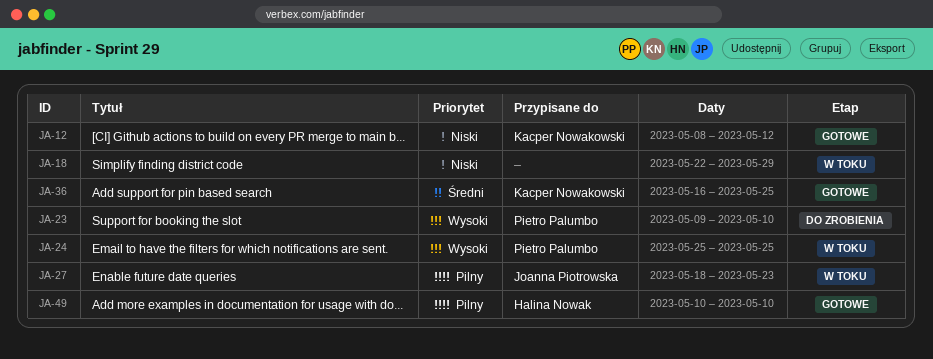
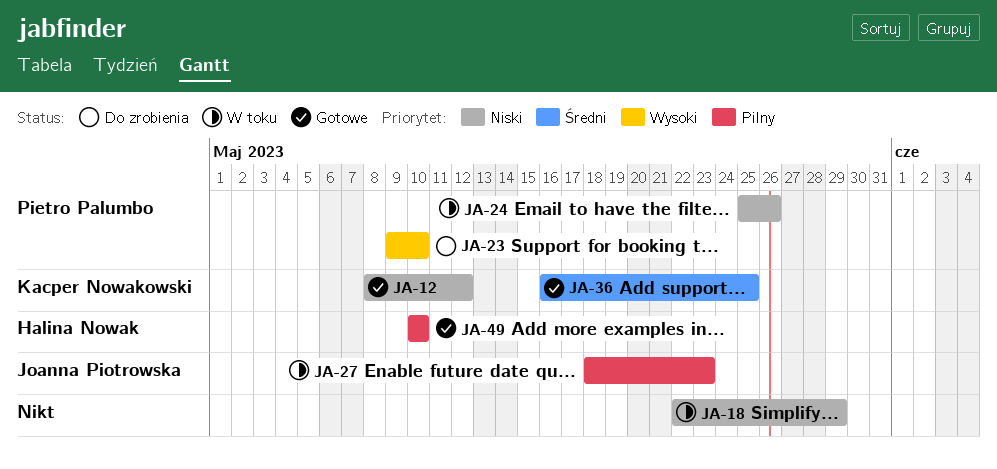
JA-24, priority: Wysoki -> Niski
JA-24, due: May 25 -> May 26

